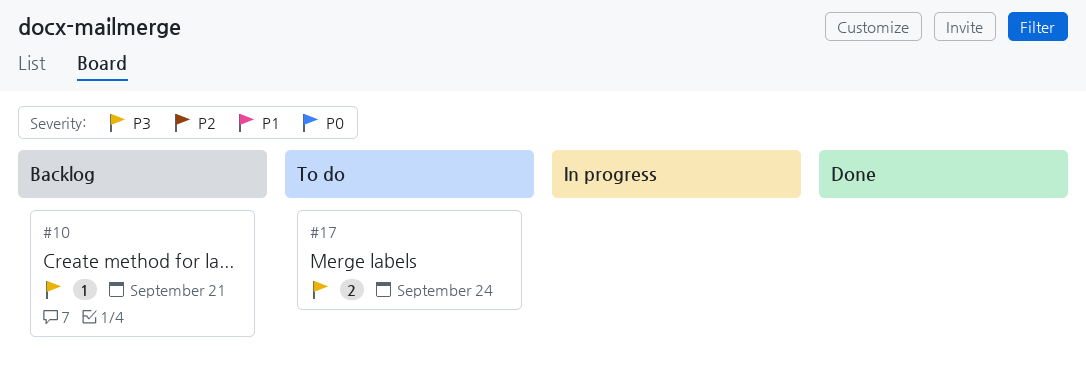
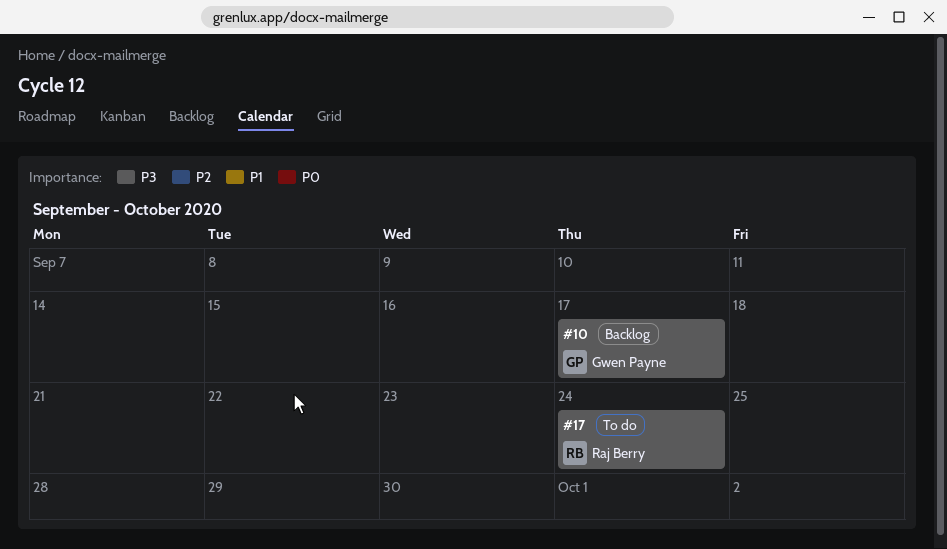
#10, due: Sep 21 -> Sep 17

